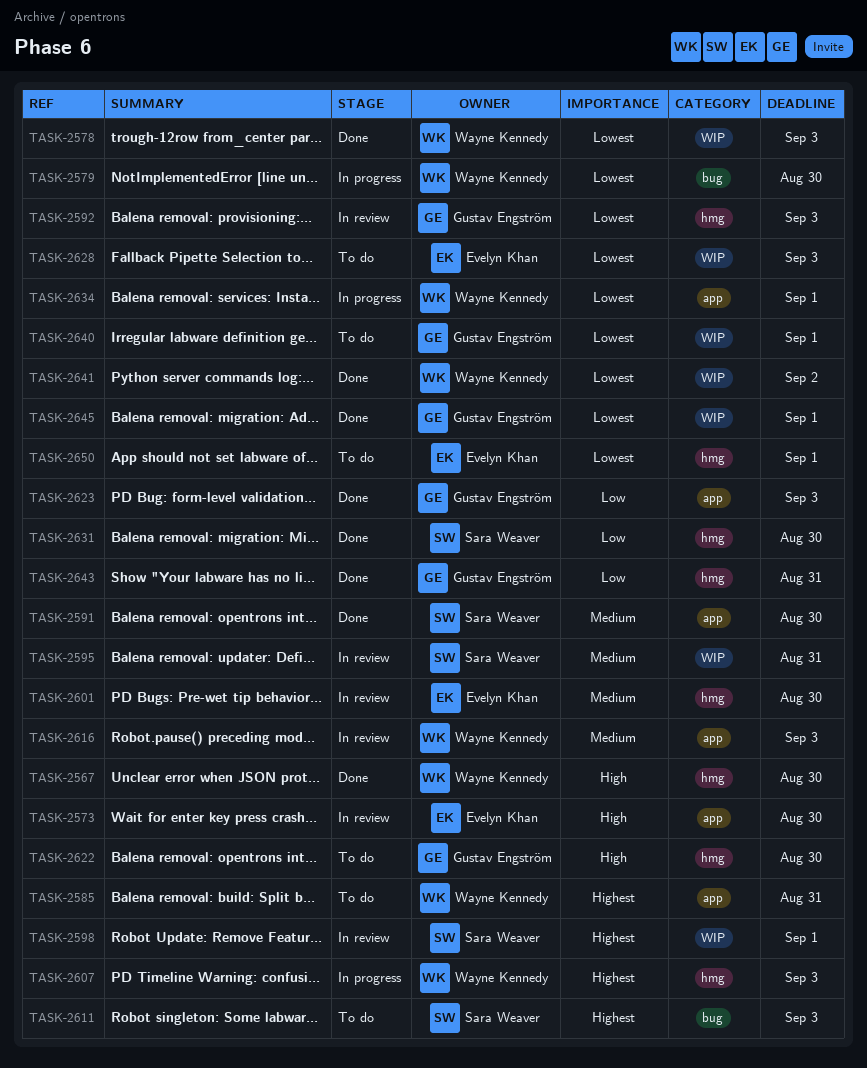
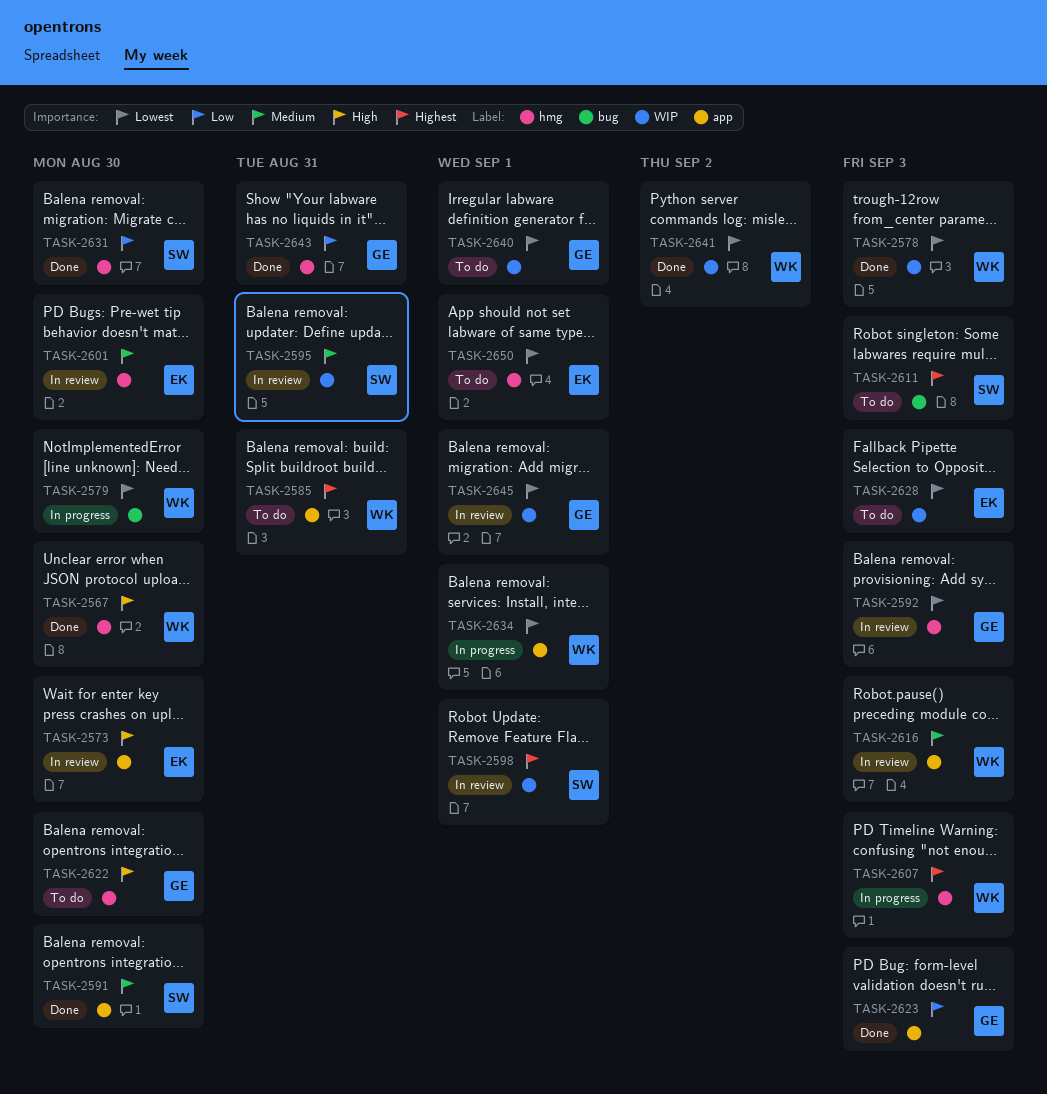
TASK-2645, status: Done -> In review

